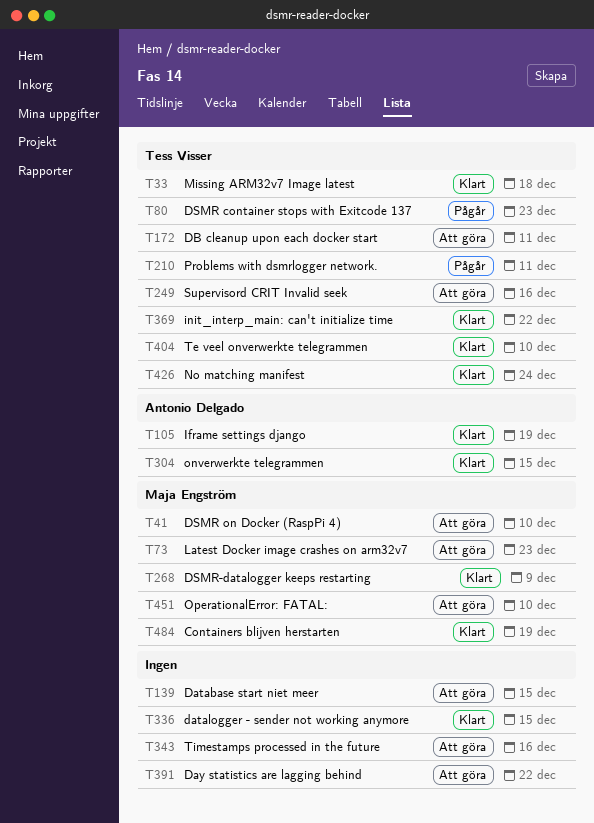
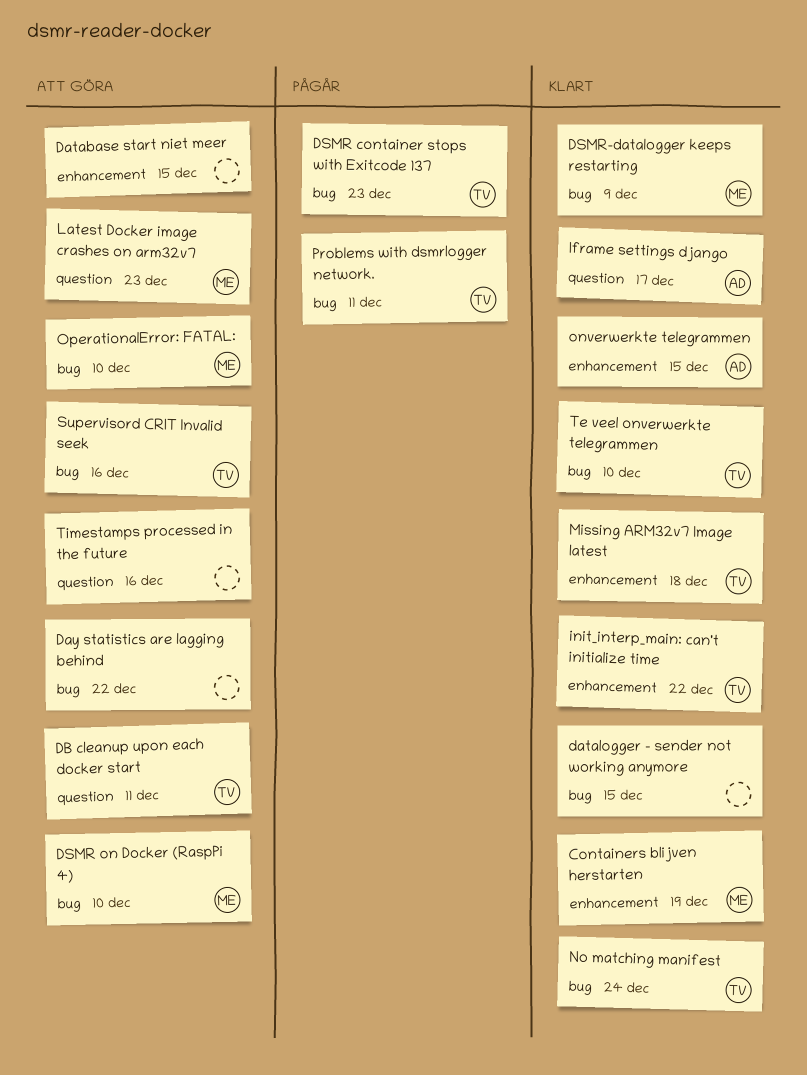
Iframe settings django, due: Dec 19 -> Dec 17

